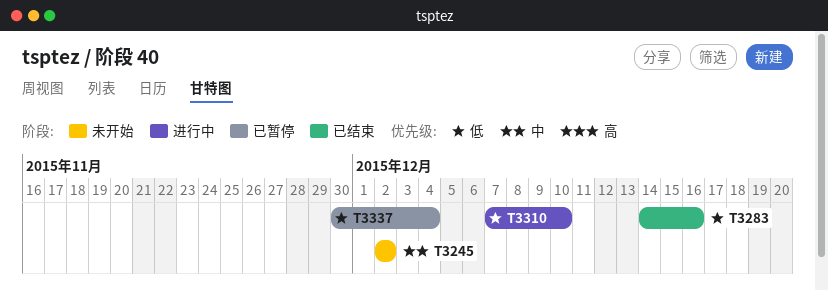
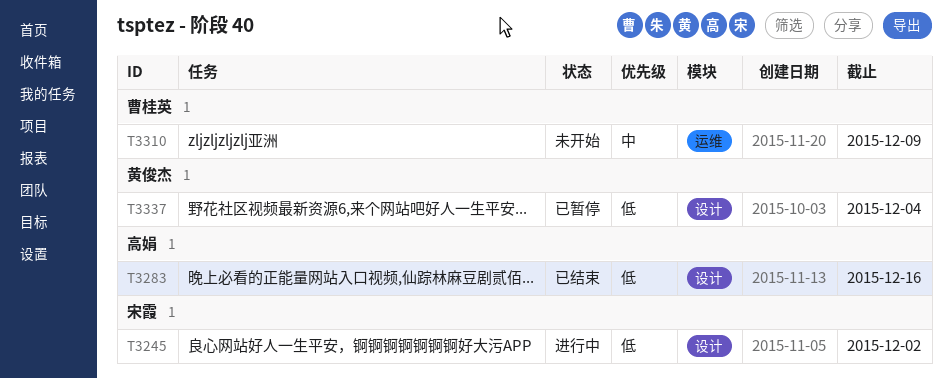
T3245, status: 未开始 -> 进行中
T3245, priority: 中 -> 低
T3310, status: 进行中 -> 未开始
T3310, priority: 低 -> 中
T3310, due: Dec 10 -> Dec 9

